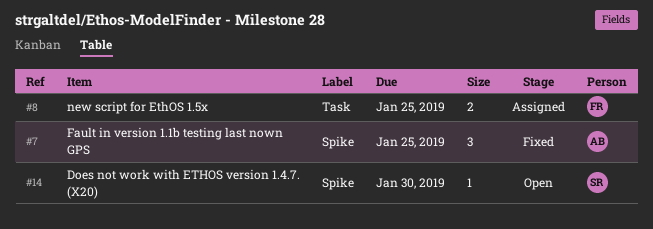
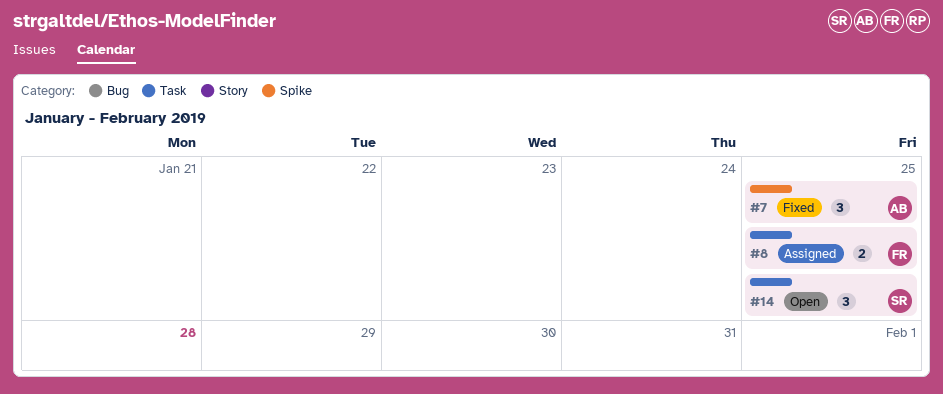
#14, label: Spike -> Task
#14, estimate: 1 -> 3
#14, due: Jan 30 -> Jan 25

